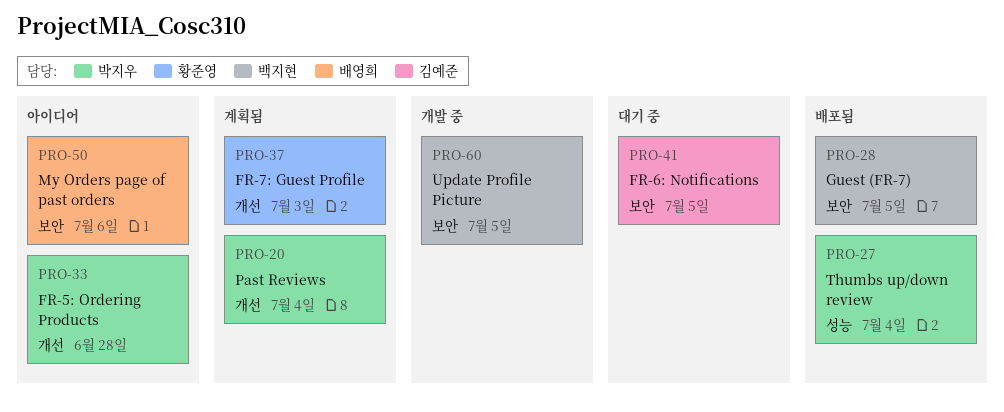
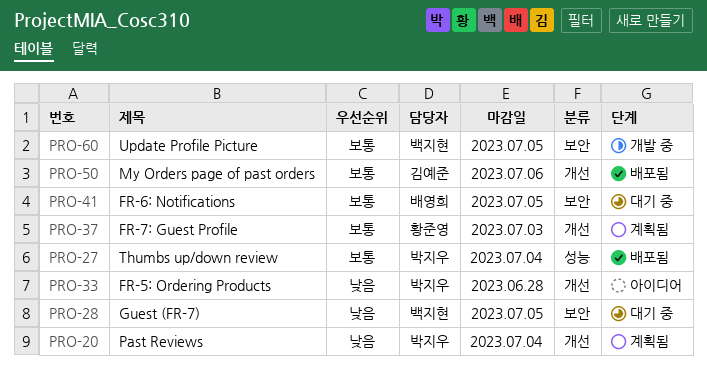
PRO-28, status: 배포됨 -> 대기 중
PRO-41, owner: 김예준 -> 배영희
PRO-50, status: 아이디어 -> 배포됨
PRO-50, owner: 배영희 -> 김예준
PRO-50, label: 보안 -> 개선

